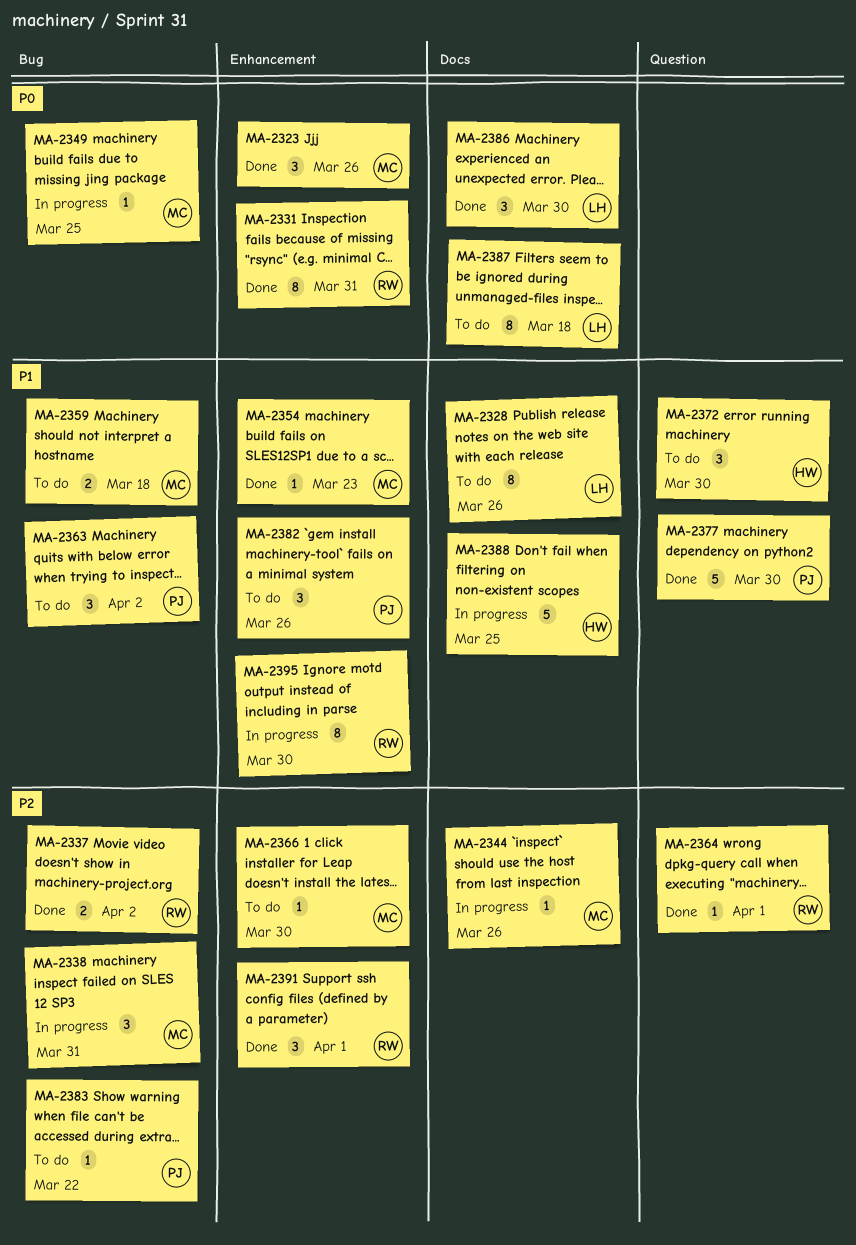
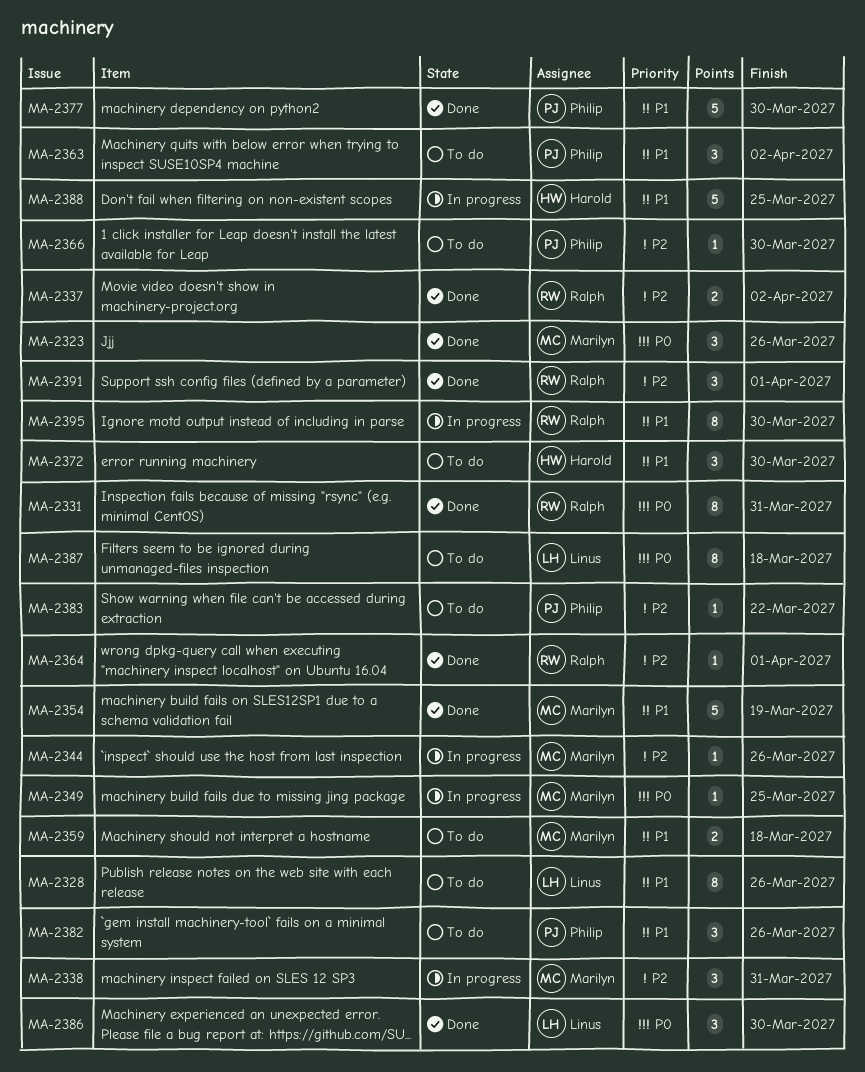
MA-2354, estimate: 1 -> 5
MA-2354, due: Mar 23 -> Mar 19
MA-2366, owner: Marilyn -> Philip

